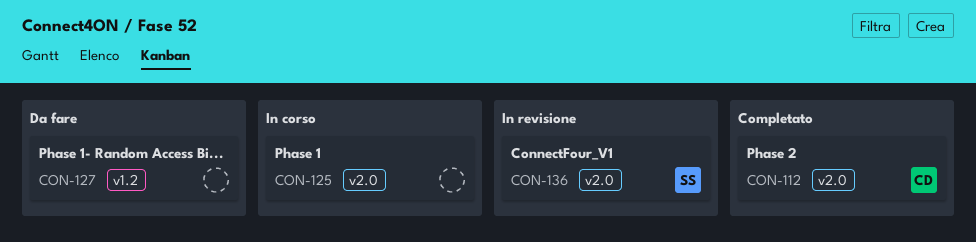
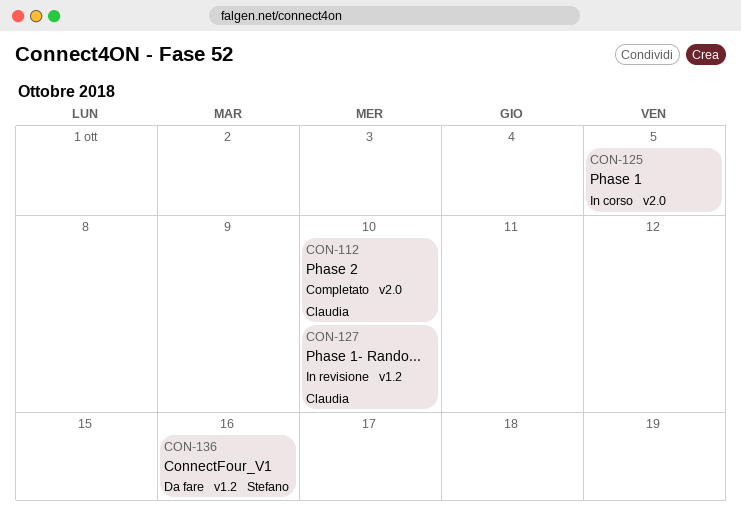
CON-127, status: Da fare -> In revisione
CON-127, owner: none -> Claudia
CON-136, status: In revisione -> Da fare
CON-136, label: v2.0 -> v1.2

